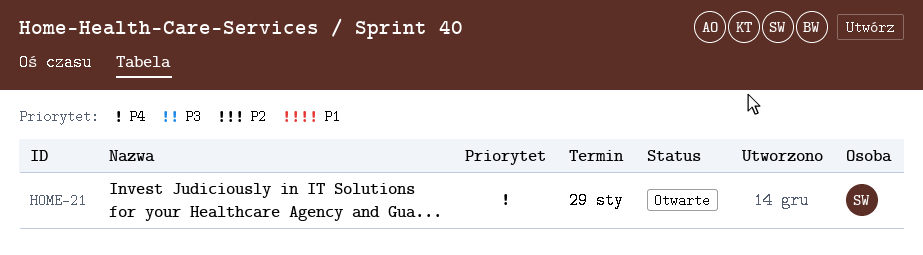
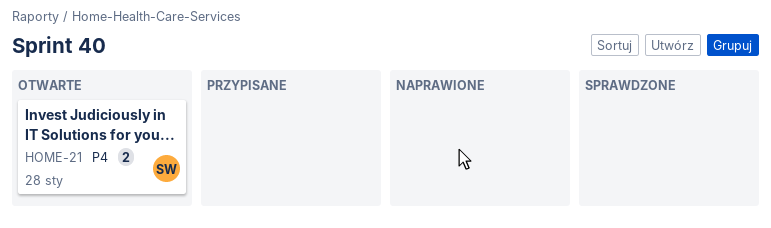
HOME-21, due: Jan 29 -> Jan 28

